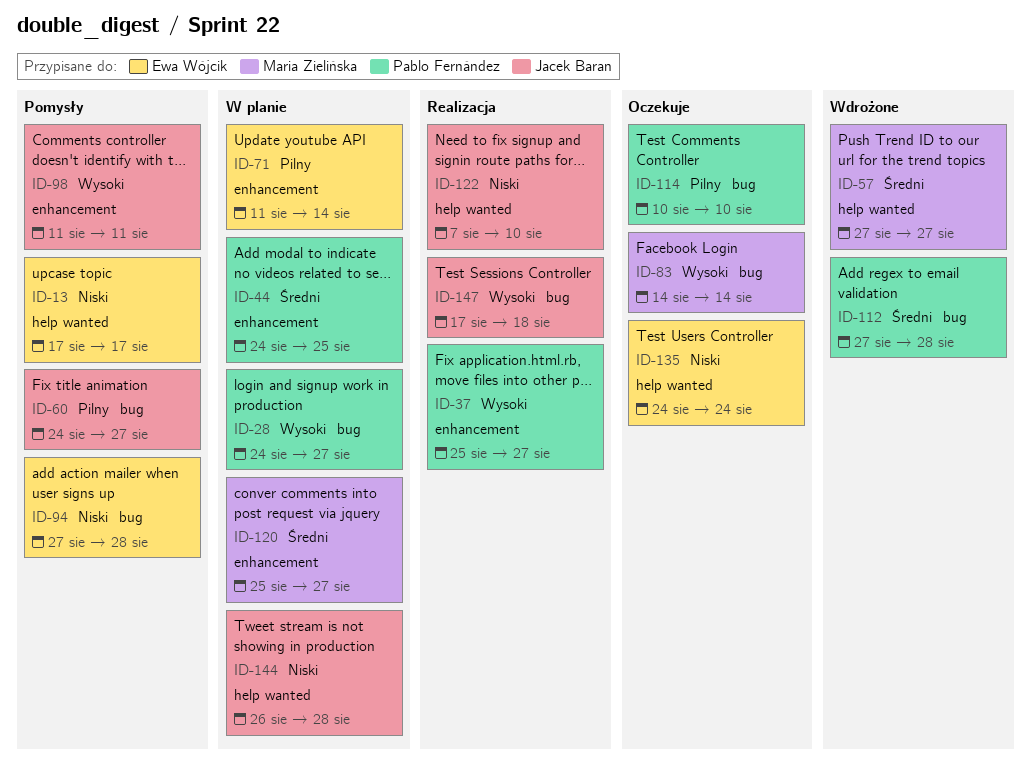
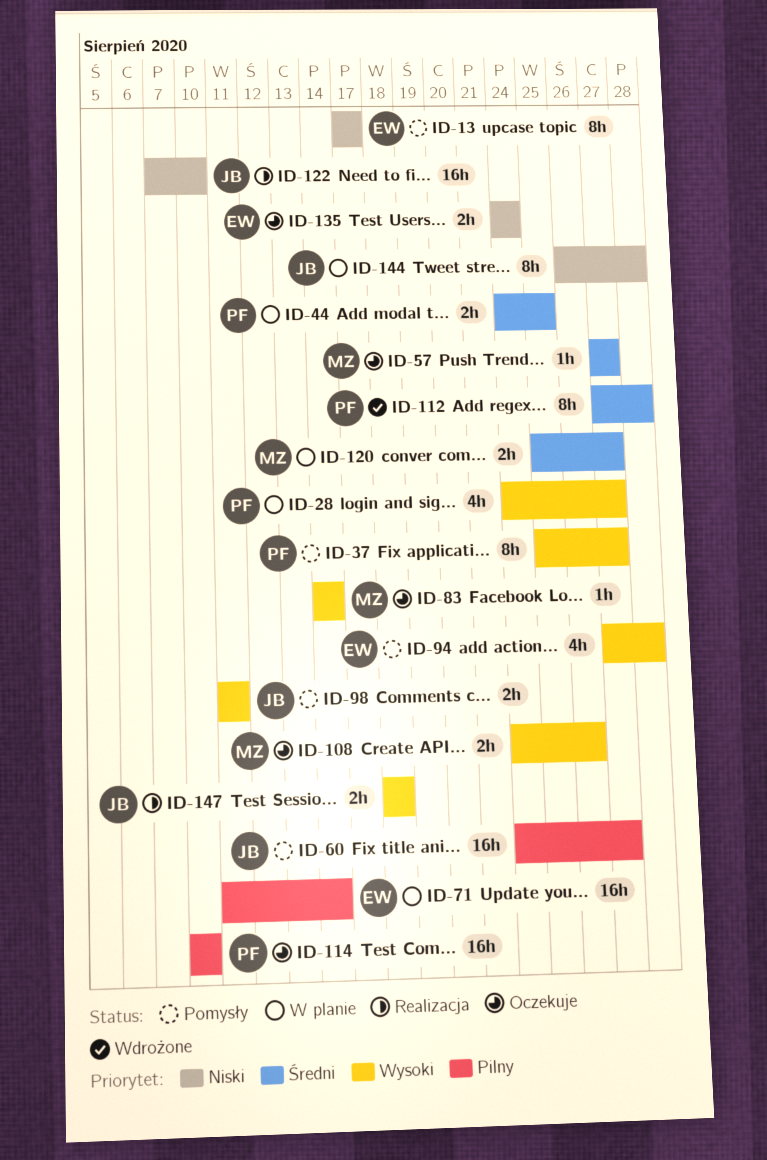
ID-37, status: Realizacja -> Pomysły
ID-57, status: Wdrożone -> Oczekuje
ID-94, priority: Niski -> Wysoki
ID-108: none -> present
ID-147, start: Aug 17 -> Aug 18

